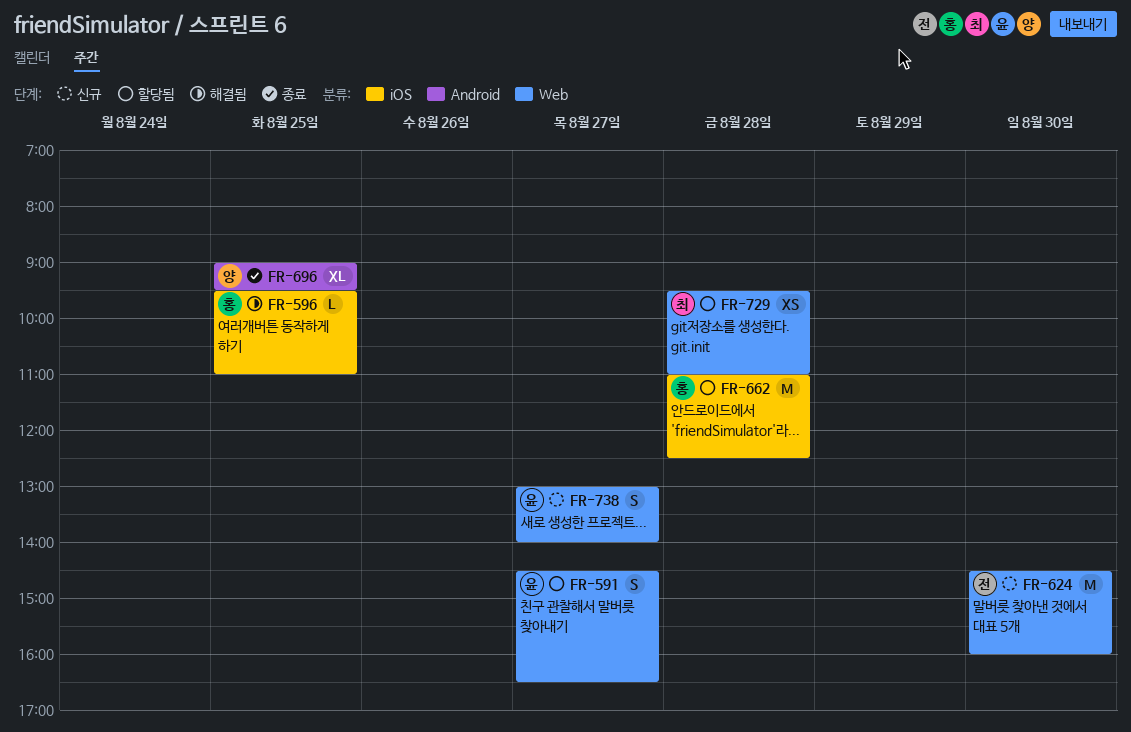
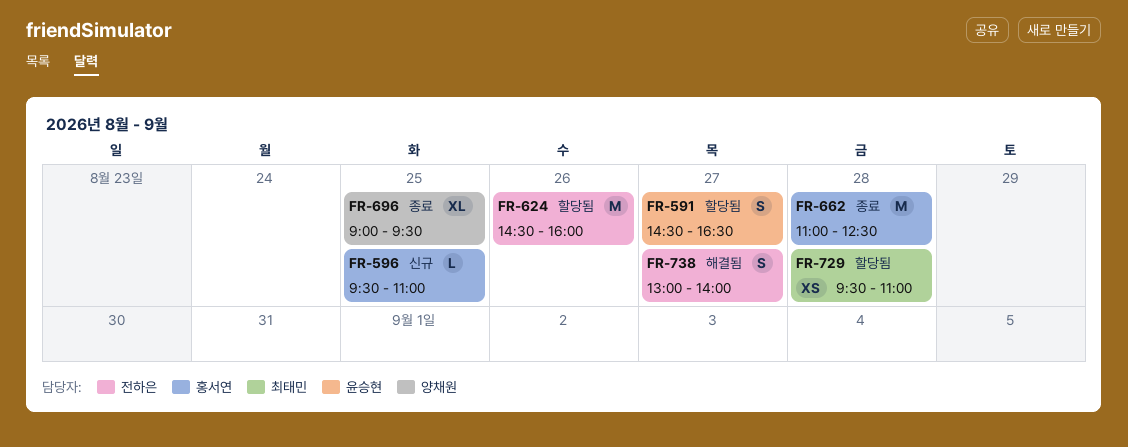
FR-596, status: 해결됨 -> 신규
FR-624, status: 신규 -> 할당됨
FR-624, day: Aug 30 -> Aug 26
FR-662, status: 할당됨 -> 종료
FR-738, status: 신규 -> 해결됨
FR-738, owner: 윤승현 -> 전하은

